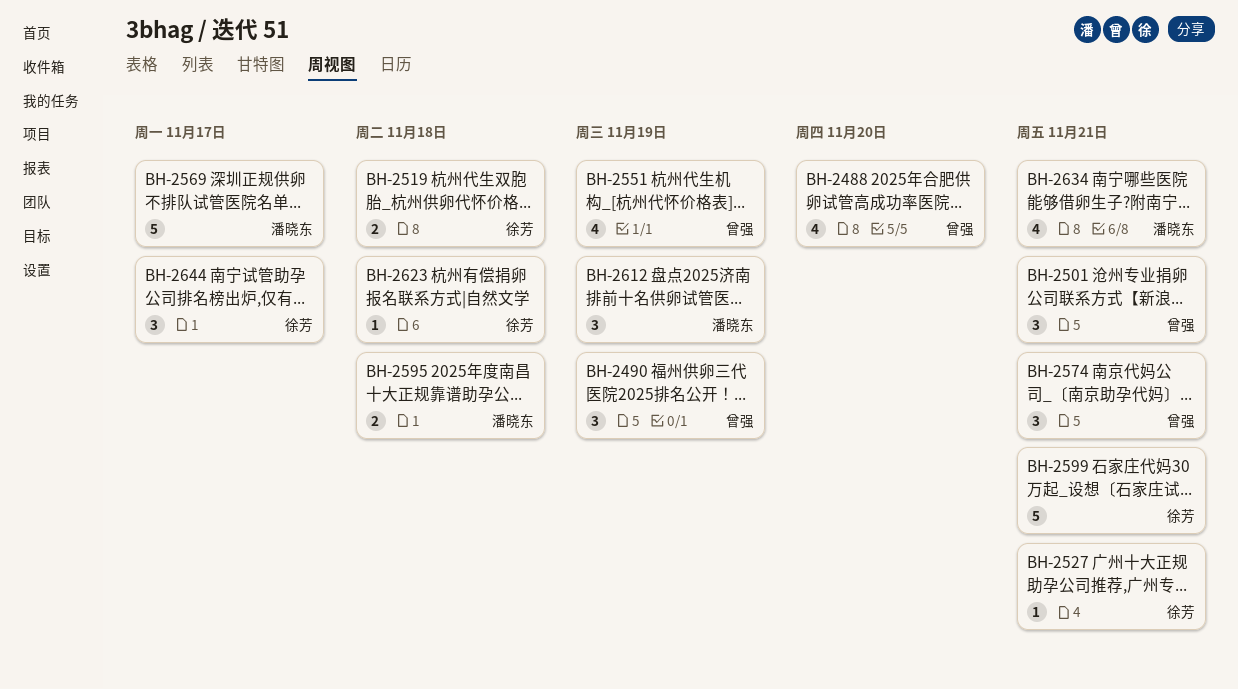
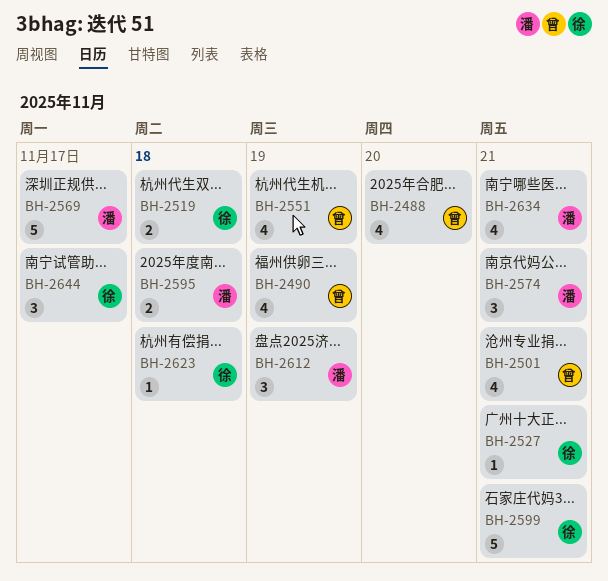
BH-2490, estimate: 3 -> 4
BH-2501, estimate: 3 -> 4
BH-2574, owner: 曾强 -> 潘晓东

